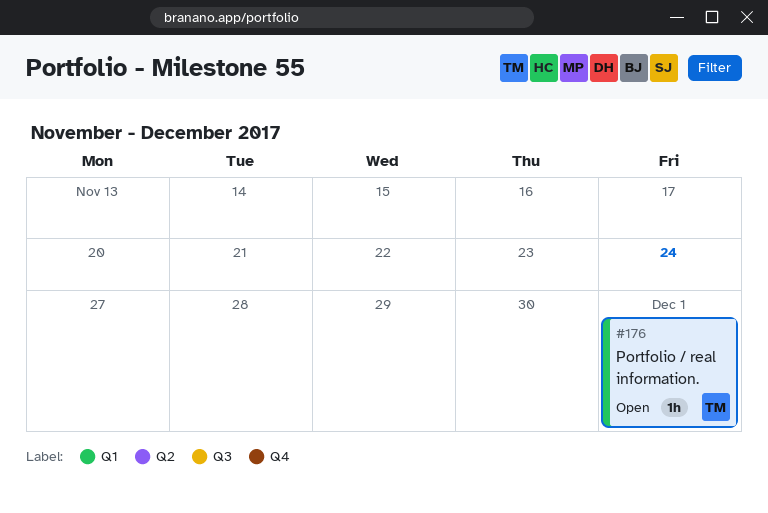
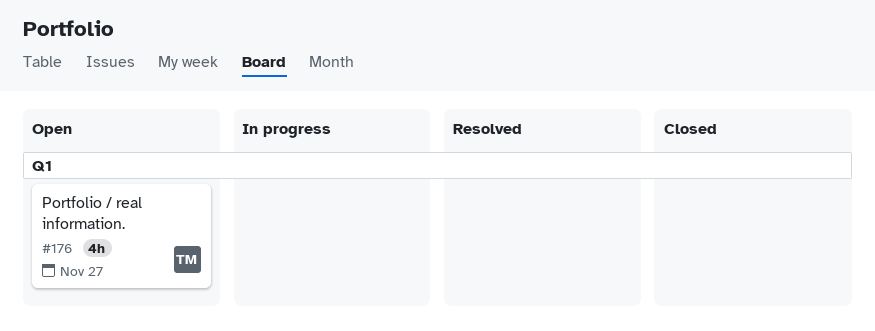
#176, estimate: 1h -> 4h
#176, due: Dec 1 -> Nov 27

